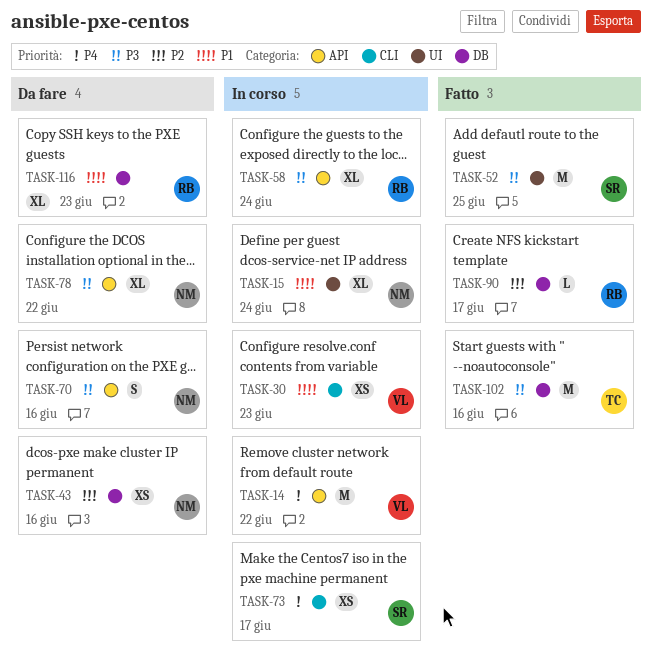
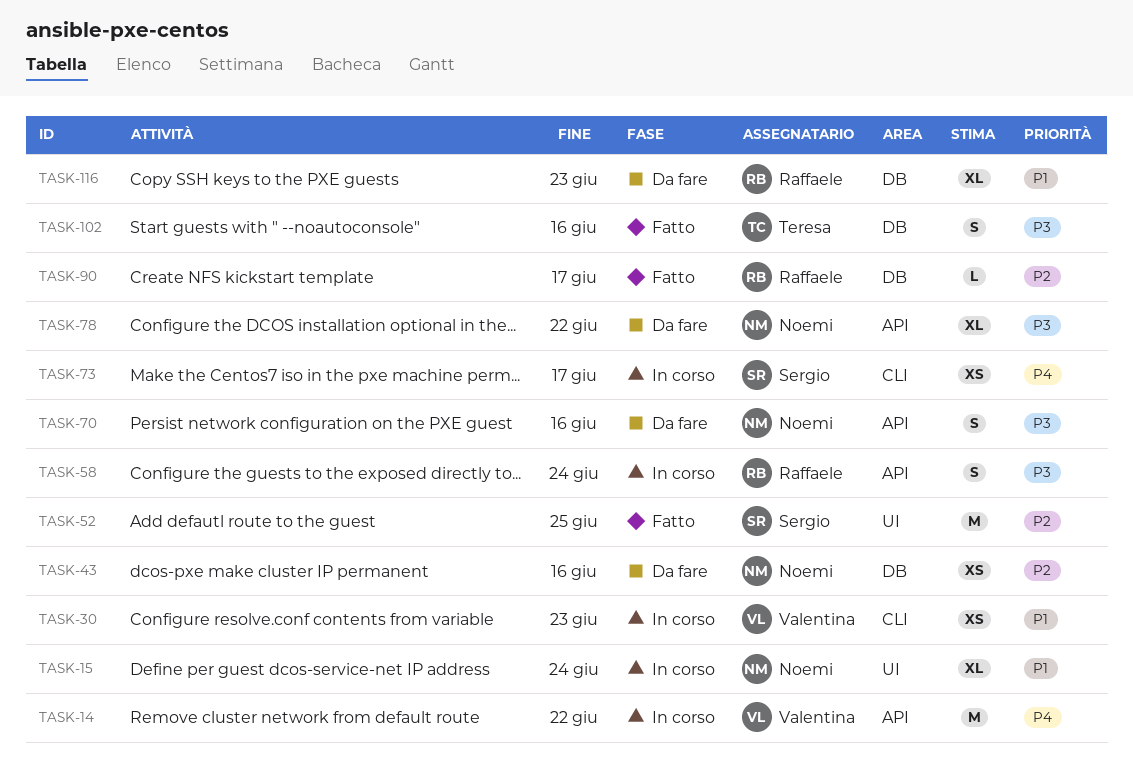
TASK-52, priority: P3 -> P2
TASK-58, estimate: XL -> S
TASK-102, estimate: M -> S

